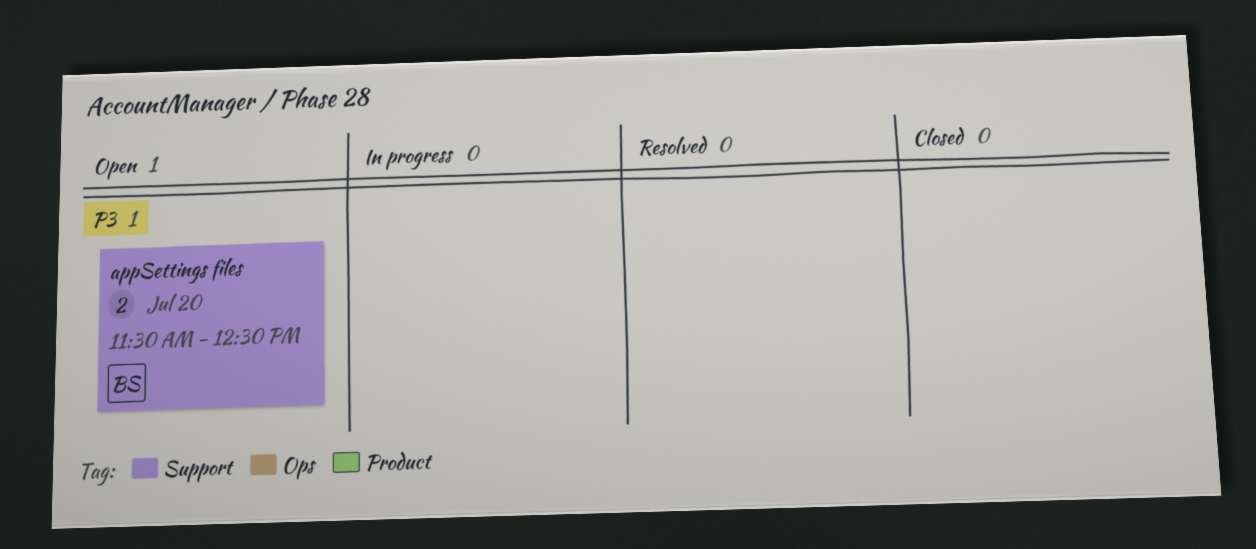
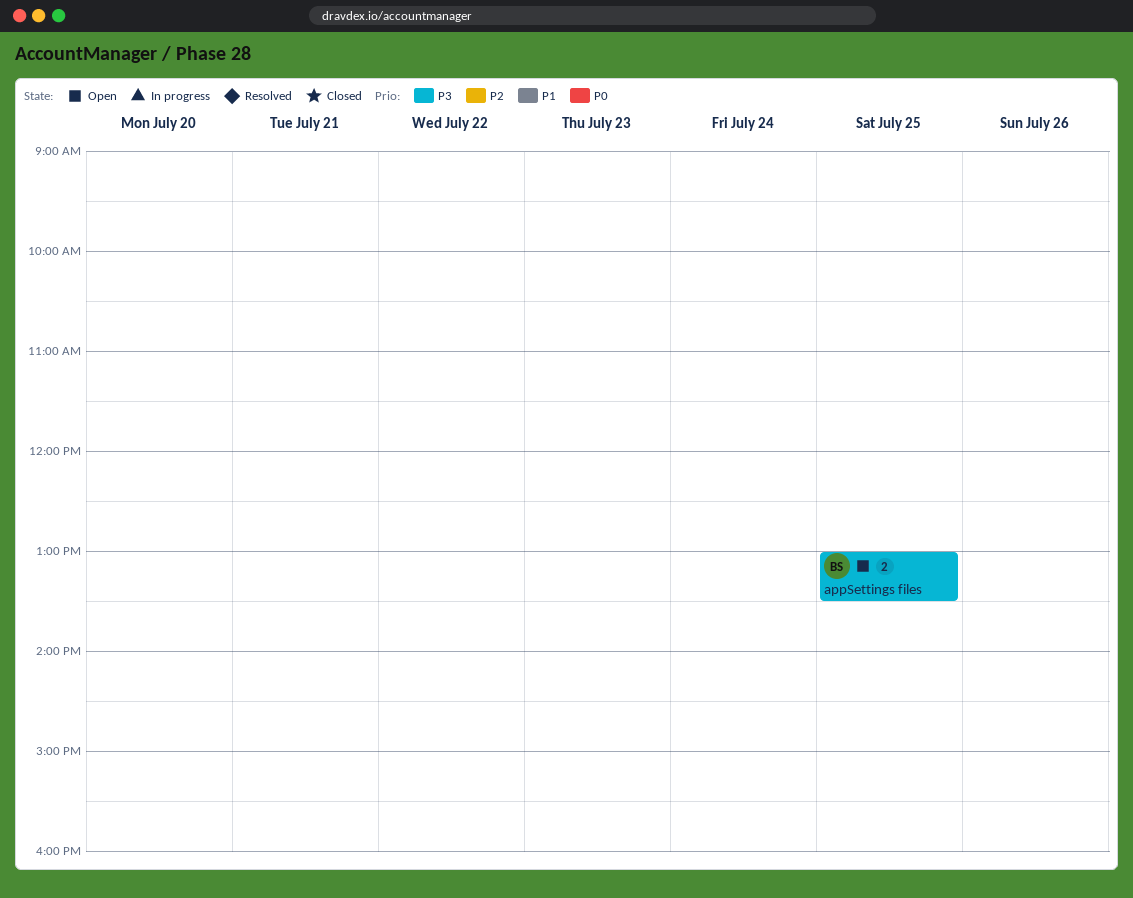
appSettings files, day: Jul 20 -> Jul 25
appSettings files, begins: 11:30 -> 13:00
appSettings files, ends: 12:30 -> 13:30

